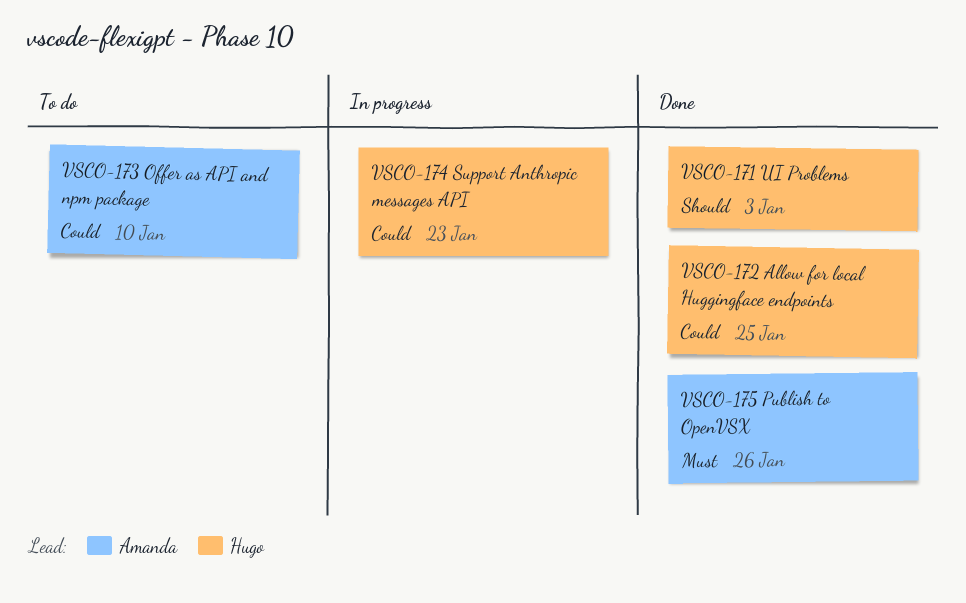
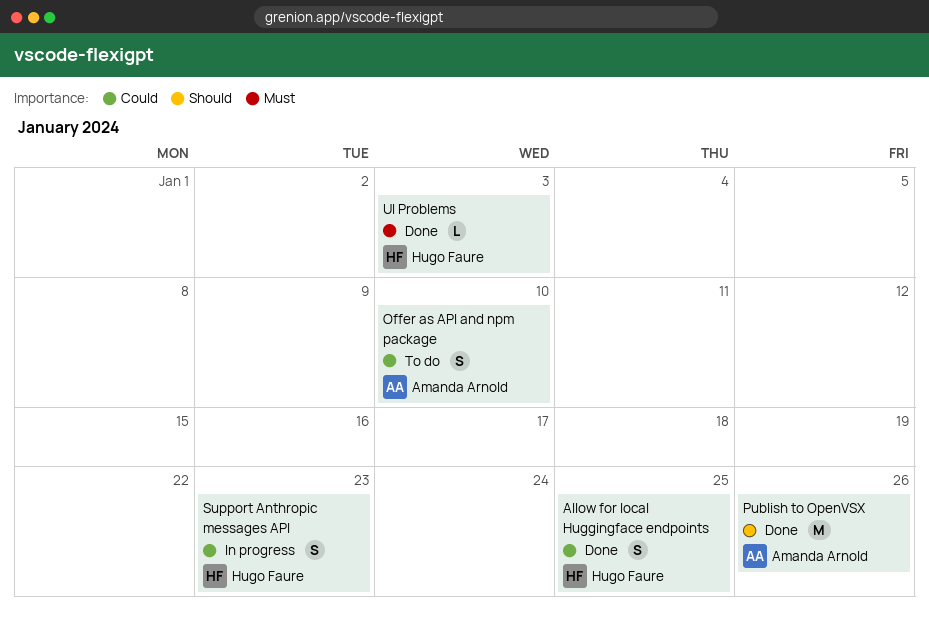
Publish to OpenVSX, priority: Must -> Should
UI Problems, priority: Should -> Must

